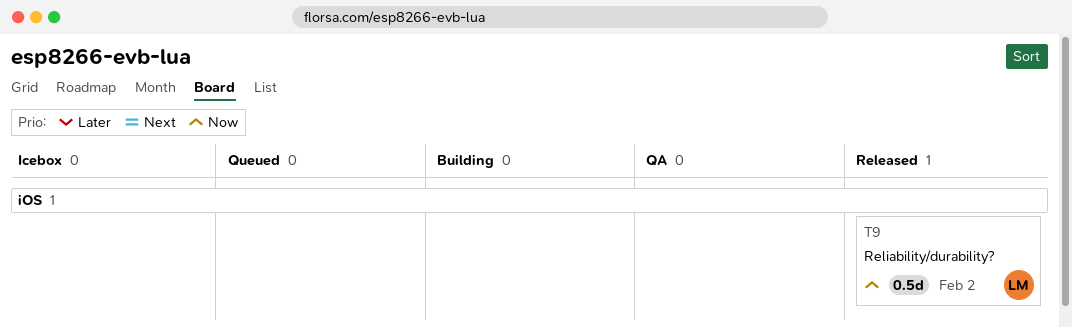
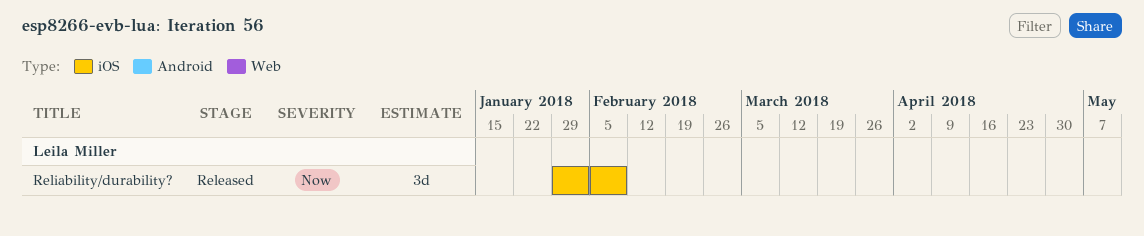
Reliability/durability?, estimate: 0.5d -> 3d
Reliability/durability?, due: Feb 2 -> Feb 9

